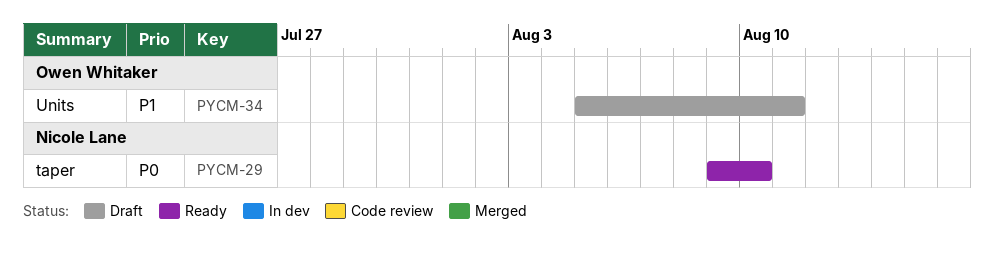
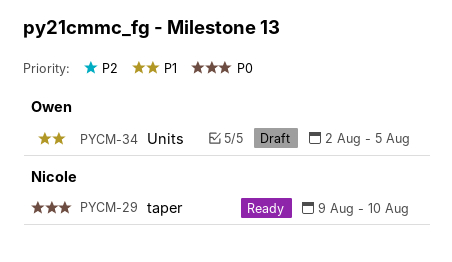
PYCM-34, start: Aug 5 -> Aug 2
PYCM-34, due: Aug 11 -> Aug 5

